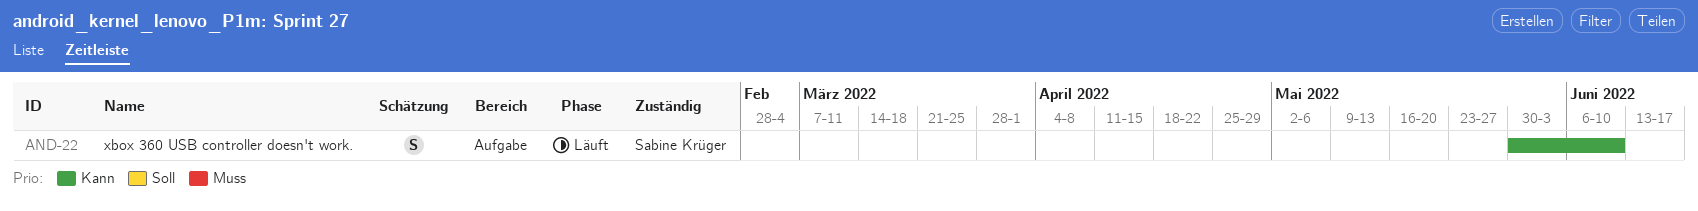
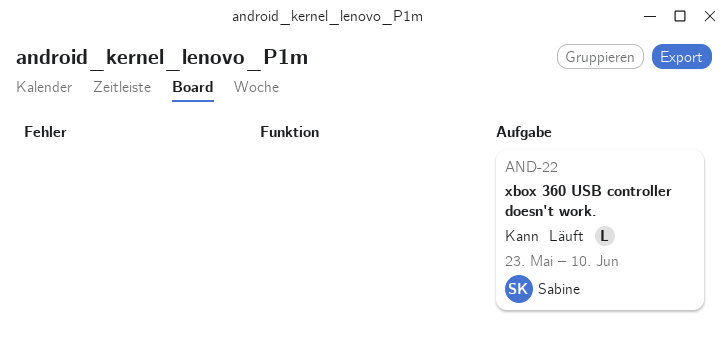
AND-22, estimate: S -> L
AND-22, start: May 30 -> May 23

